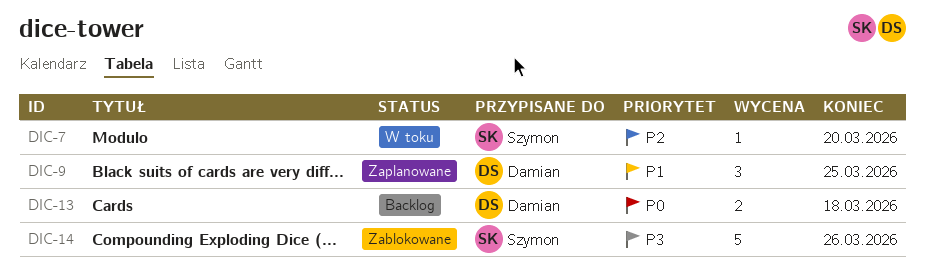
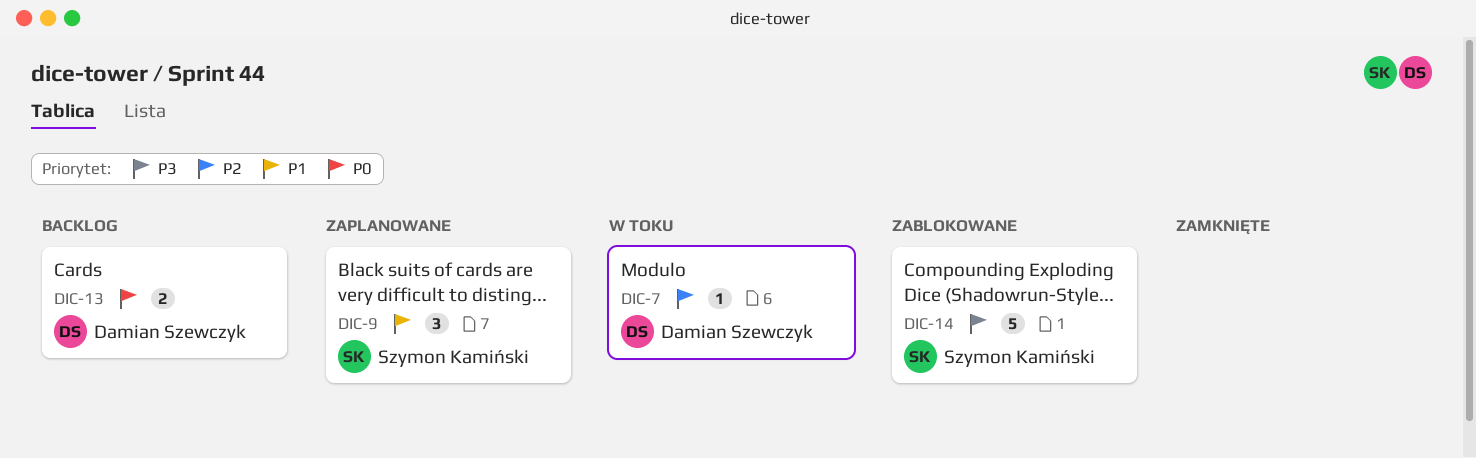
DIC-7, owner: Szymon Kamiński -> Damian Szewczyk
DIC-9, owner: Damian Szewczyk -> Szymon Kamiński

